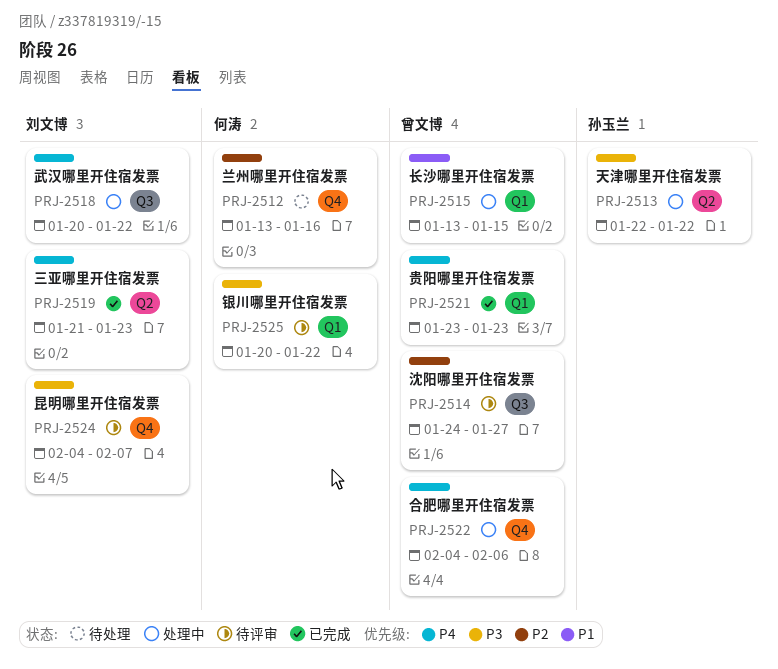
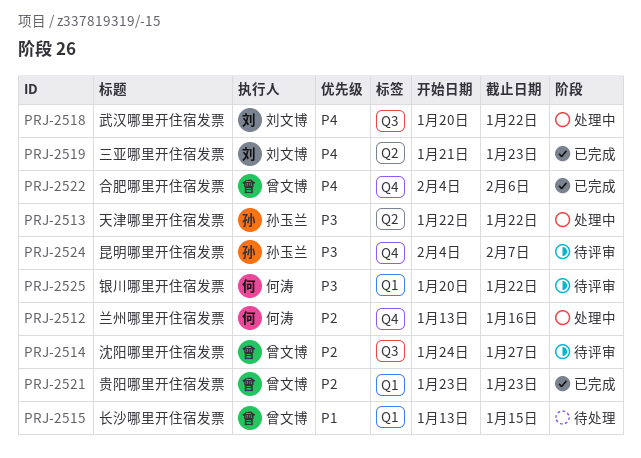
PRJ-2512, status: 待处理 -> 处理中
PRJ-2515, status: 处理中 -> 待处理
PRJ-2521, priority: P4 -> P2
PRJ-2522, status: 处理中 -> 已完成
PRJ-2524, owner: 刘文博 -> 孙玉兰

